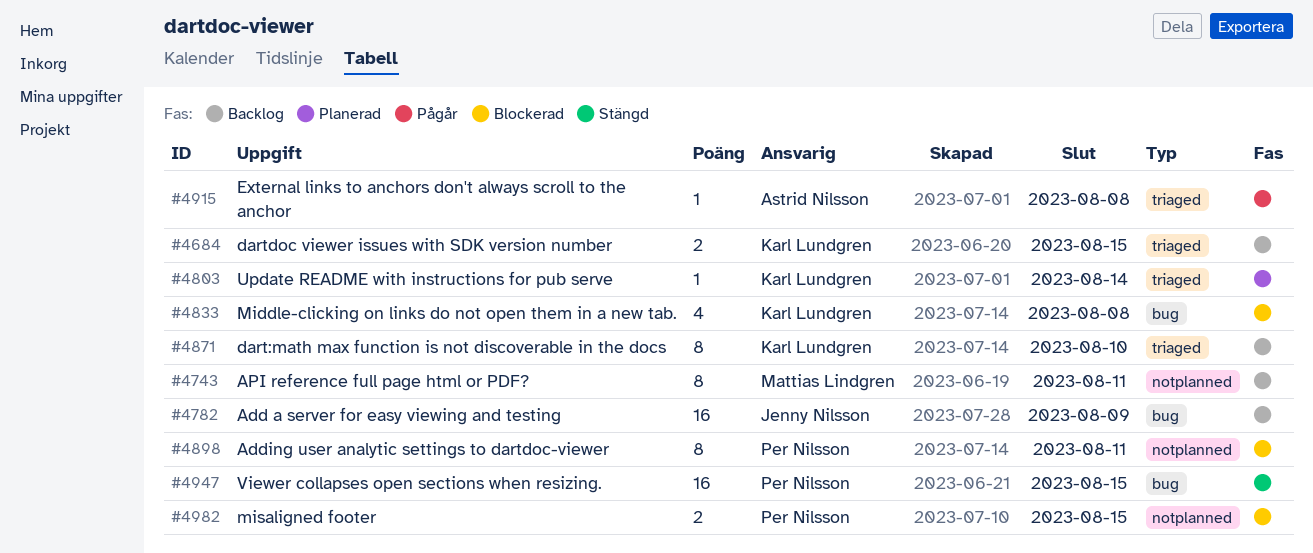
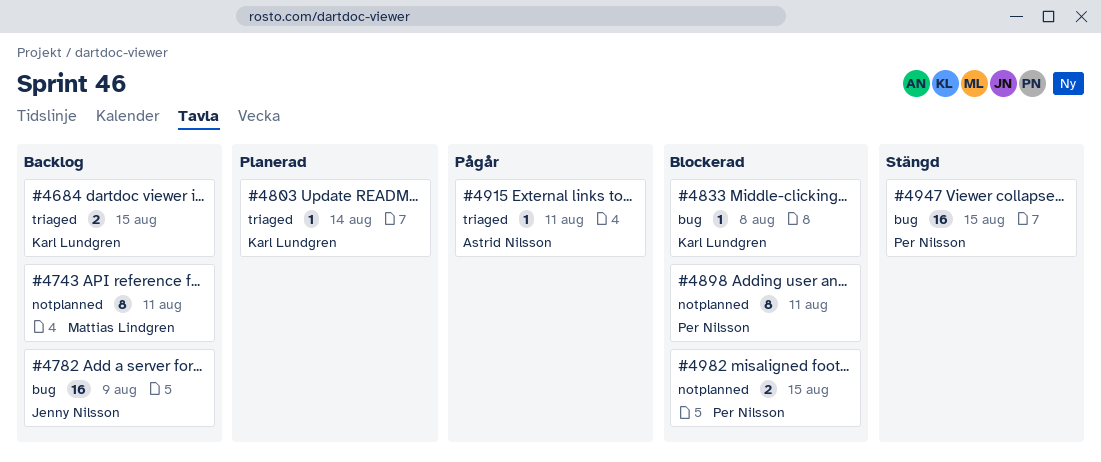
#4833, estimate: 4 -> 1
#4871: present -> none
#4915, due: Aug 8 -> Aug 11

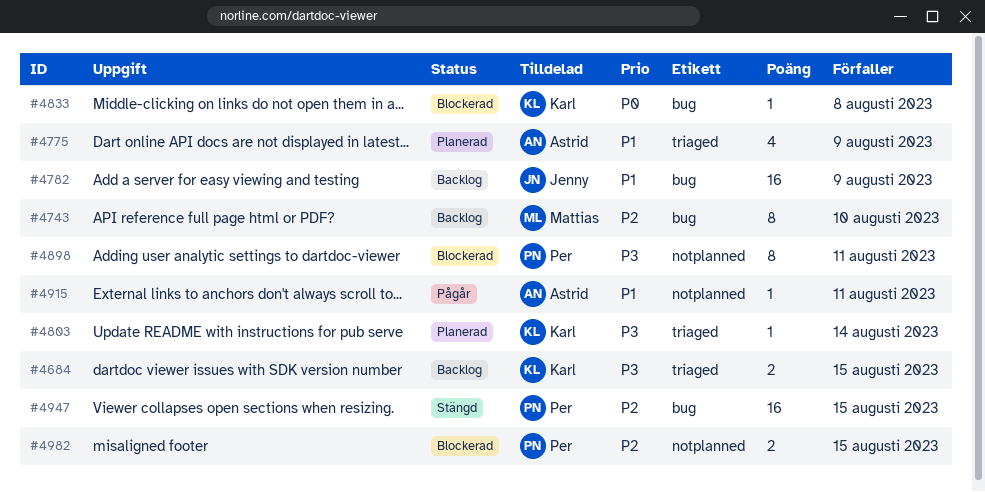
#4743, label: notplanned -> bug
#4743, due: Aug 11 -> Aug 10
#4775: none -> present
#4915, label: triaged -> notplanned

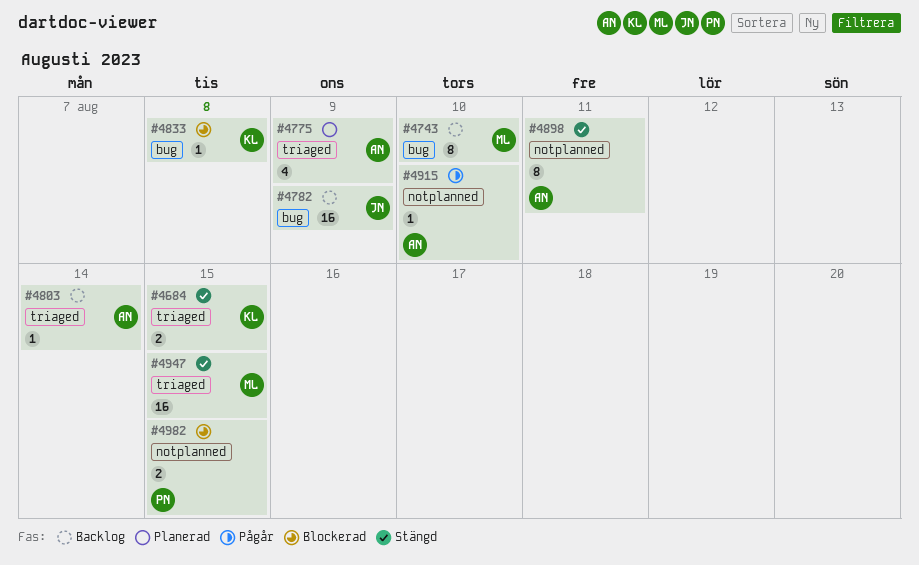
#4684, status: Backlog -> Stängd
#4803, status: Planerad -> Backlog
#4803, owner: Karl -> Astrid
#4898, status: Blockerad -> Stängd
#4898, owner: Per -> Astrid
#4915, due: Aug 11 -> Aug 10
#4947, owner: Per -> Mattias
#4947, label: bug -> triaged

